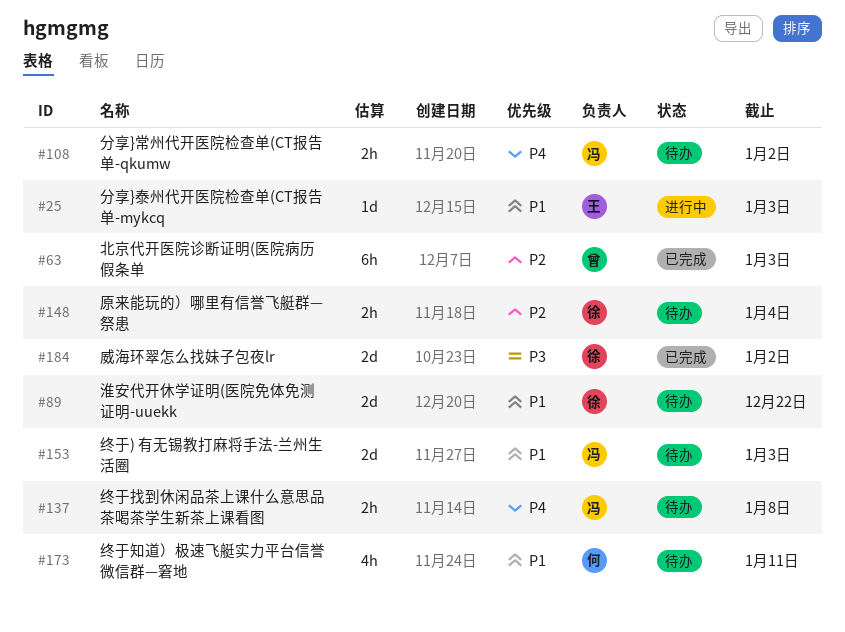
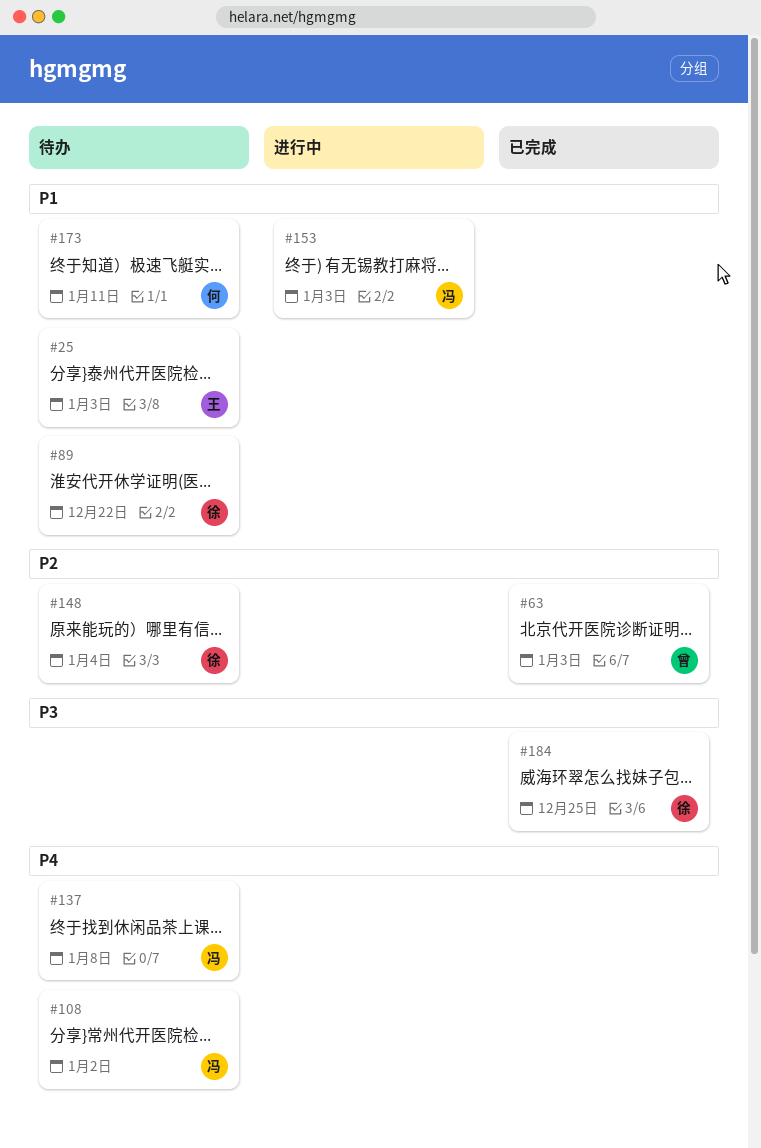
#25, status: 进行中 -> 待办
#153, status: 待办 -> 进行中
#184, due: Jan 2 -> Dec 25

